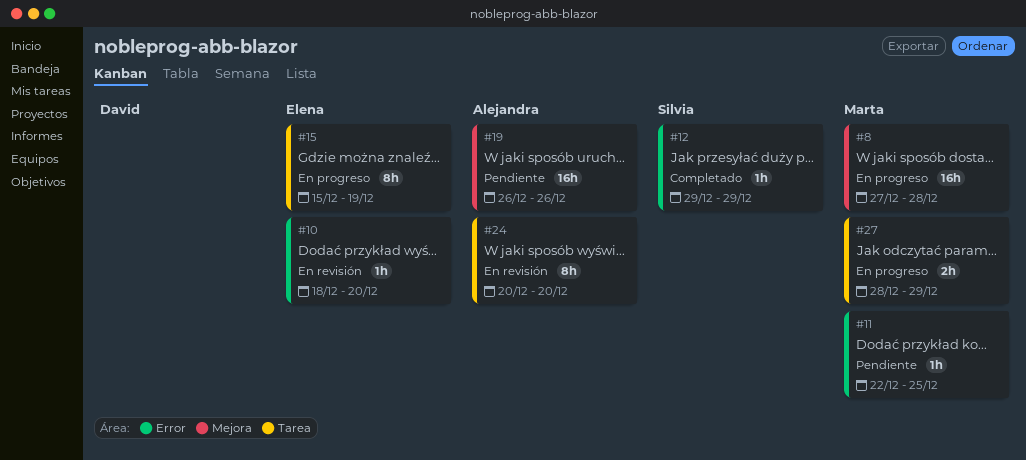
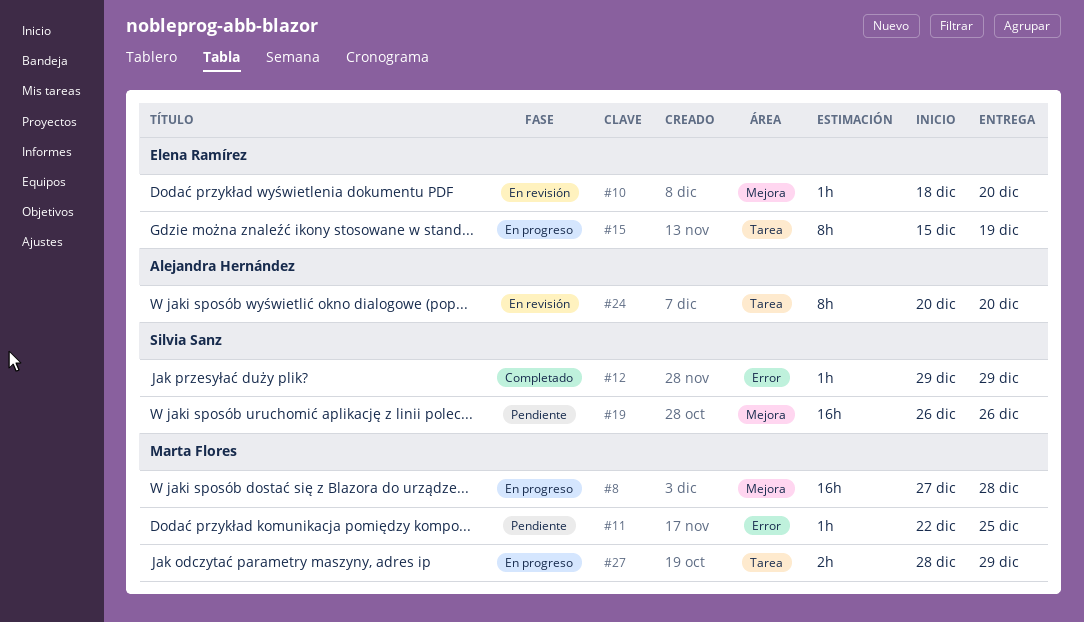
#10, label: Error -> Mejora
#19, owner: Alejandra Hernández -> Silvia Sanz

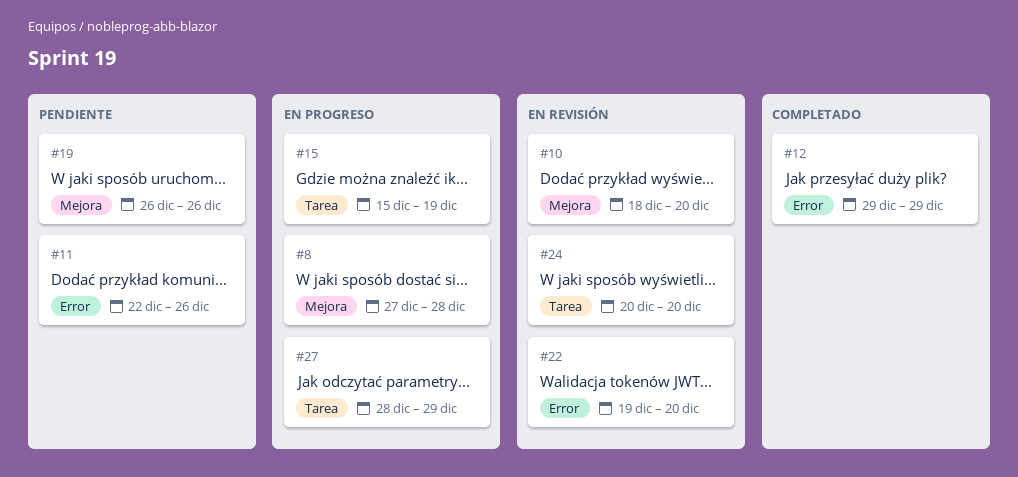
#11, due: Dec 25 -> Dec 26
#22: none -> present

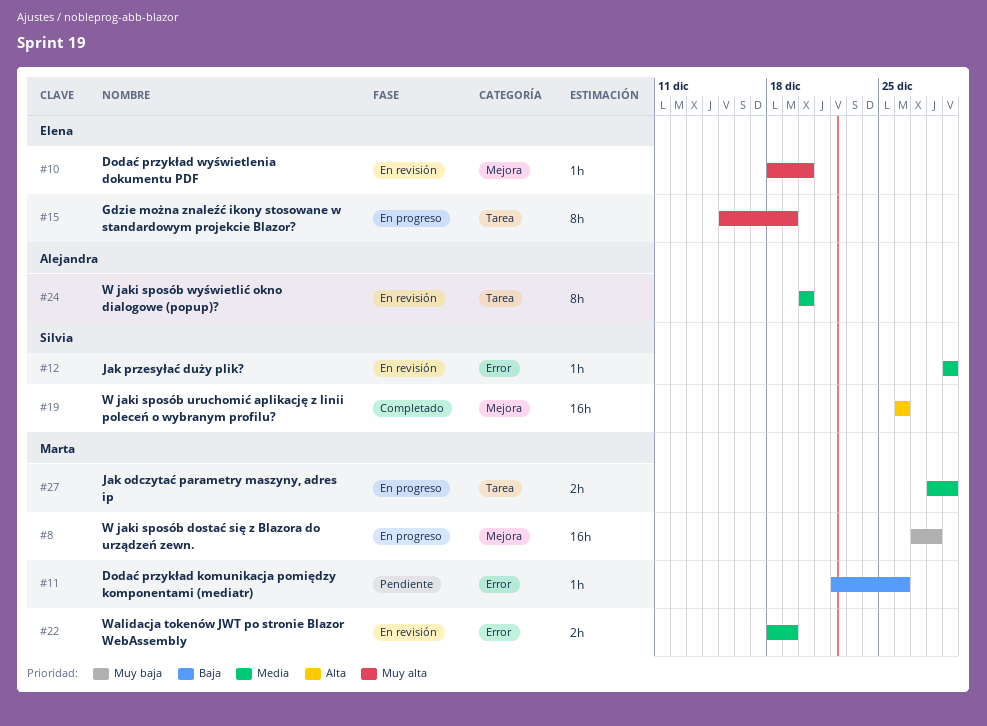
#12, status: Completado -> En revisión
#19, status: Pendiente -> Completado
#22, start: Dec 19 -> Dec 18
#22, due: Dec 20 -> Dec 19

